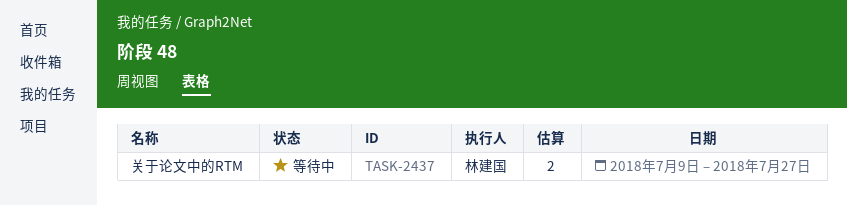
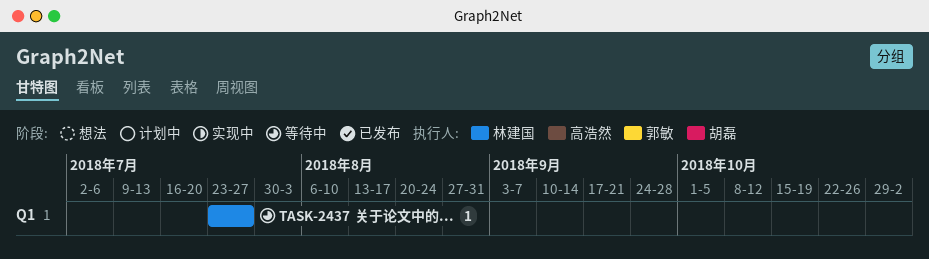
TASK-2437, estimate: 2 -> 1
TASK-2437, start: Jul 9 -> Jul 23

